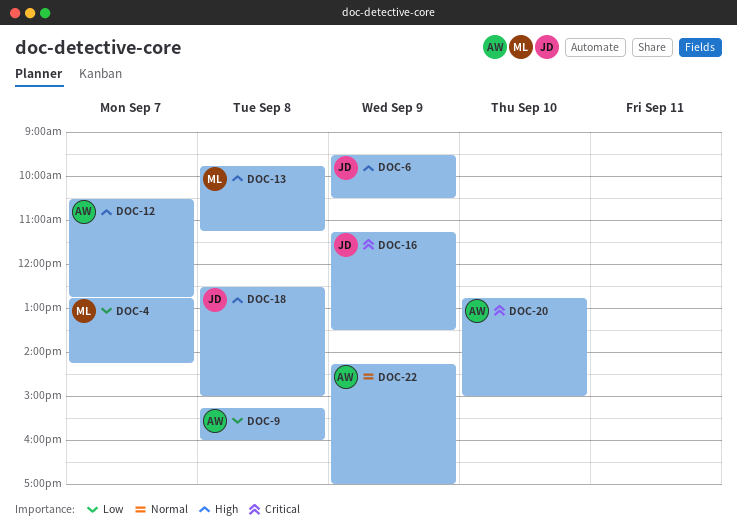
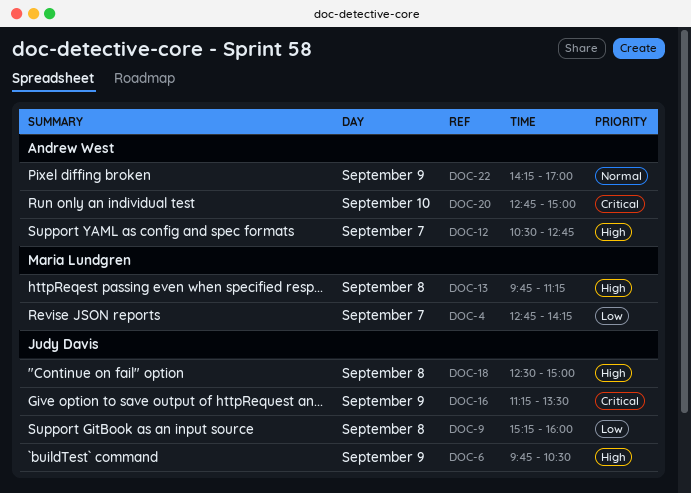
DOC-6, begins: 09:30 -> 09:45
DOC-9, owner: Andrew West -> Judy Davis

